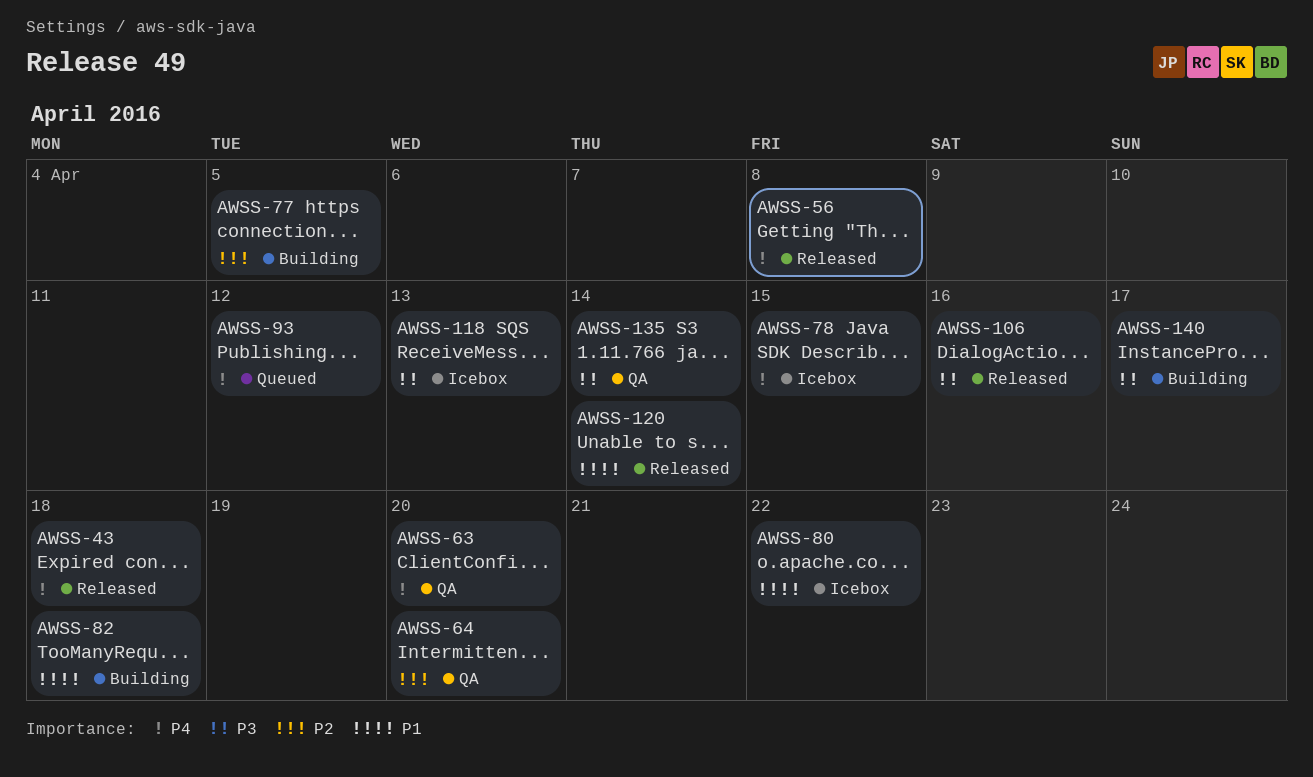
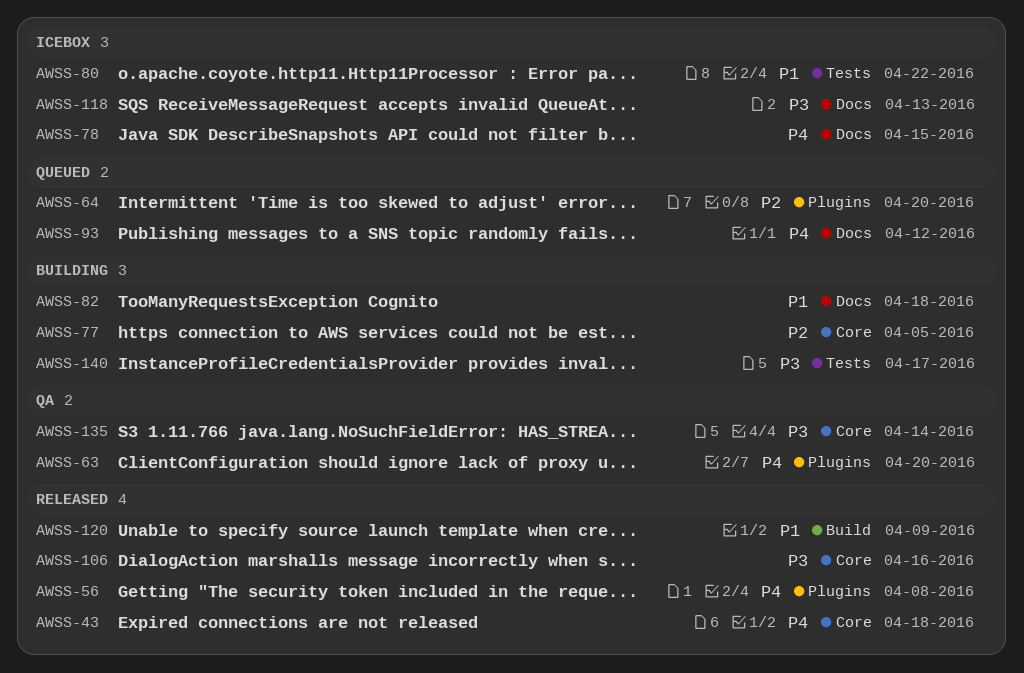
AWSS-64, status: QA -> Queued
AWSS-120, due: Apr 14 -> Apr 9

